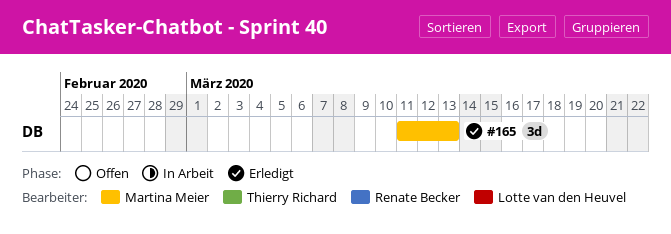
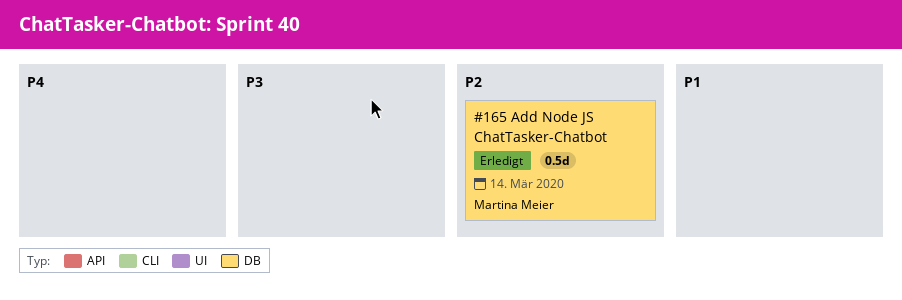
#165, estimate: 3d -> 0.5d
#165, due: Mar 13 -> Mar 14

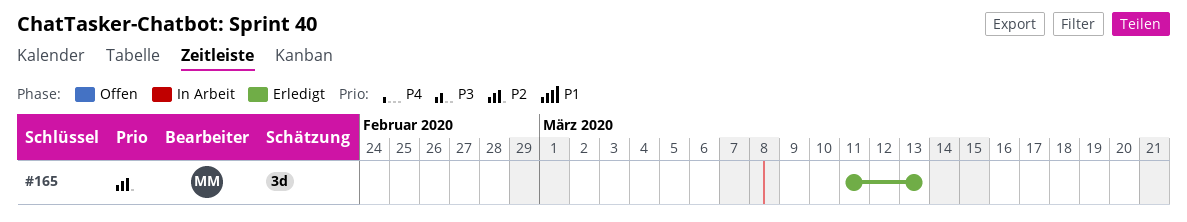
#165, estimate: 0.5d -> 3d
#165, due: Mar 14 -> Mar 13

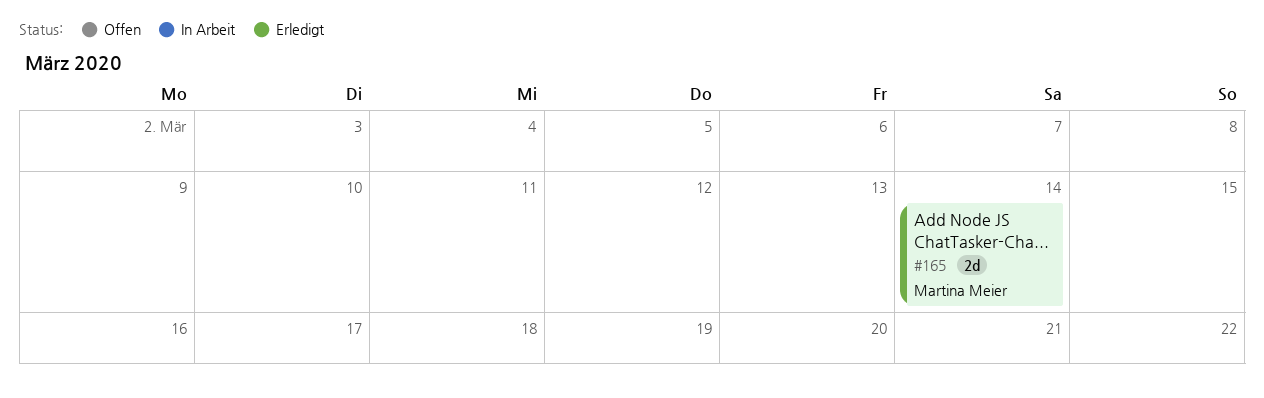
#165, estimate: 3d -> 2d
#165, due: Mar 13 -> Mar 14

